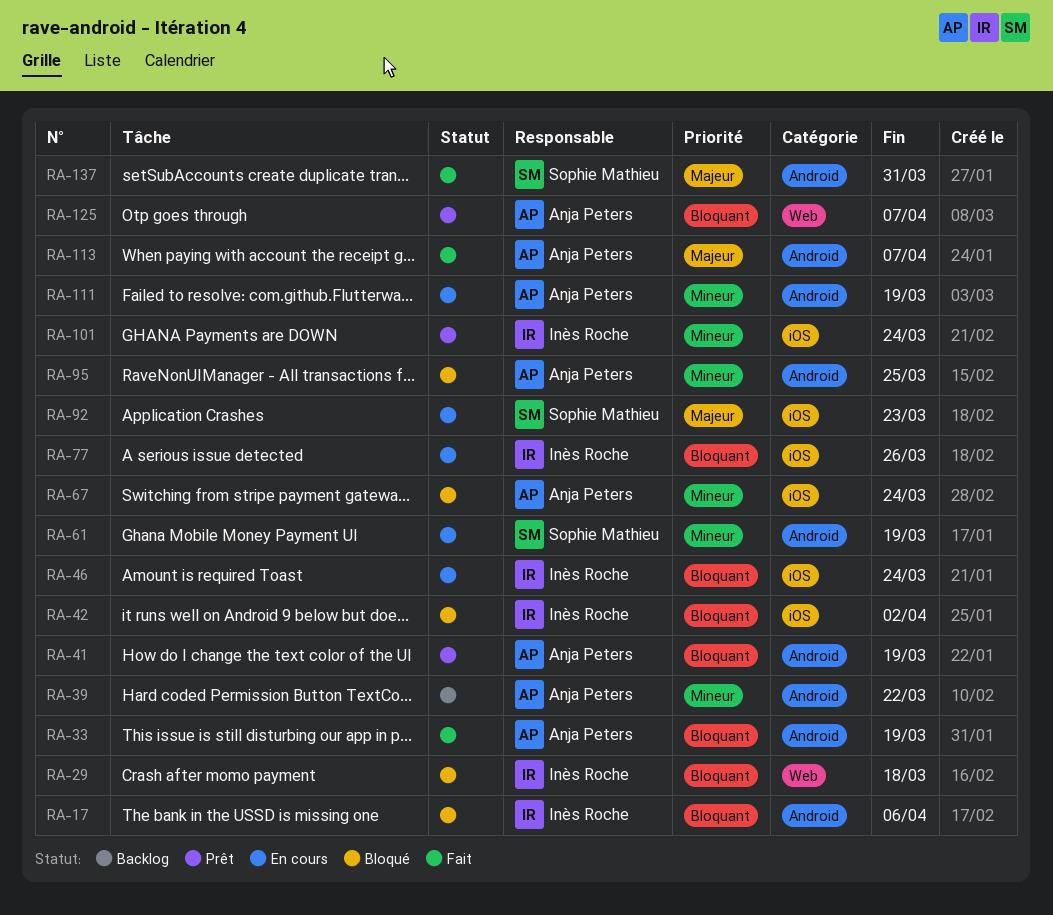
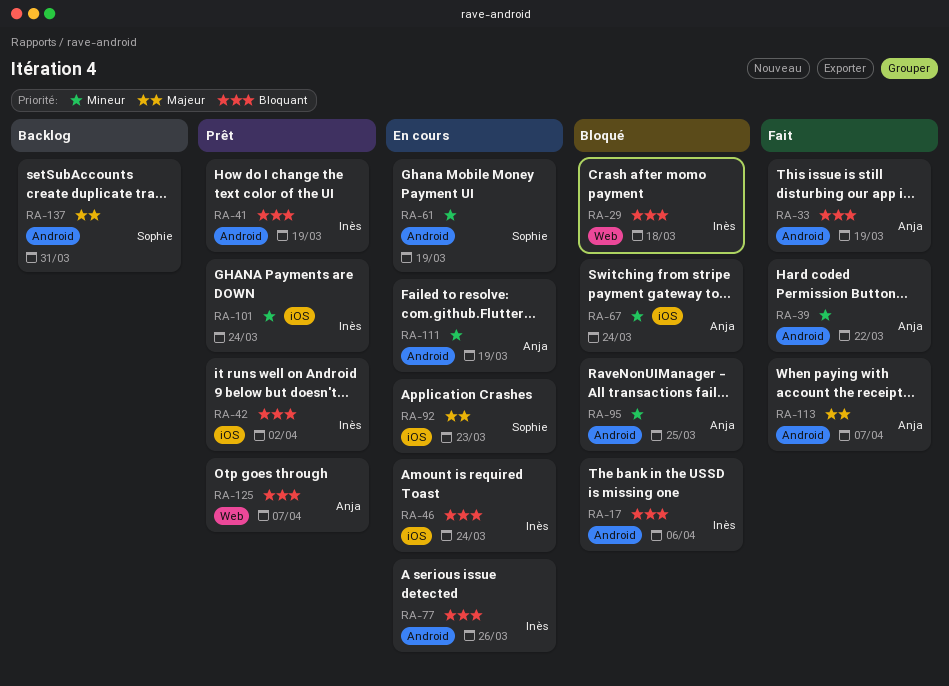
RA-39, status: Backlog -> Fait
RA-41, owner: Anja Peters -> Inès Roche
RA-42, status: Bloqué -> Prêt
RA-77, label: iOS -> Android
RA-137, status: Fait -> Backlog

